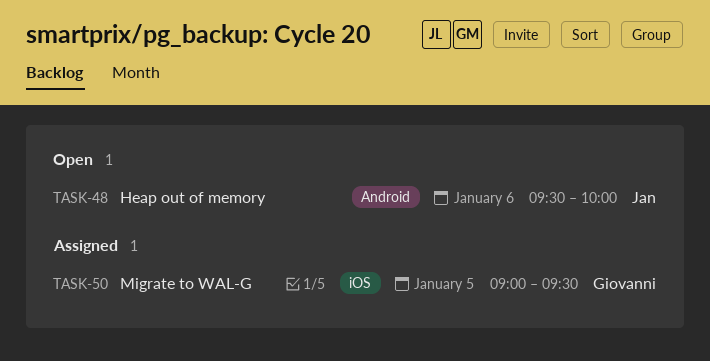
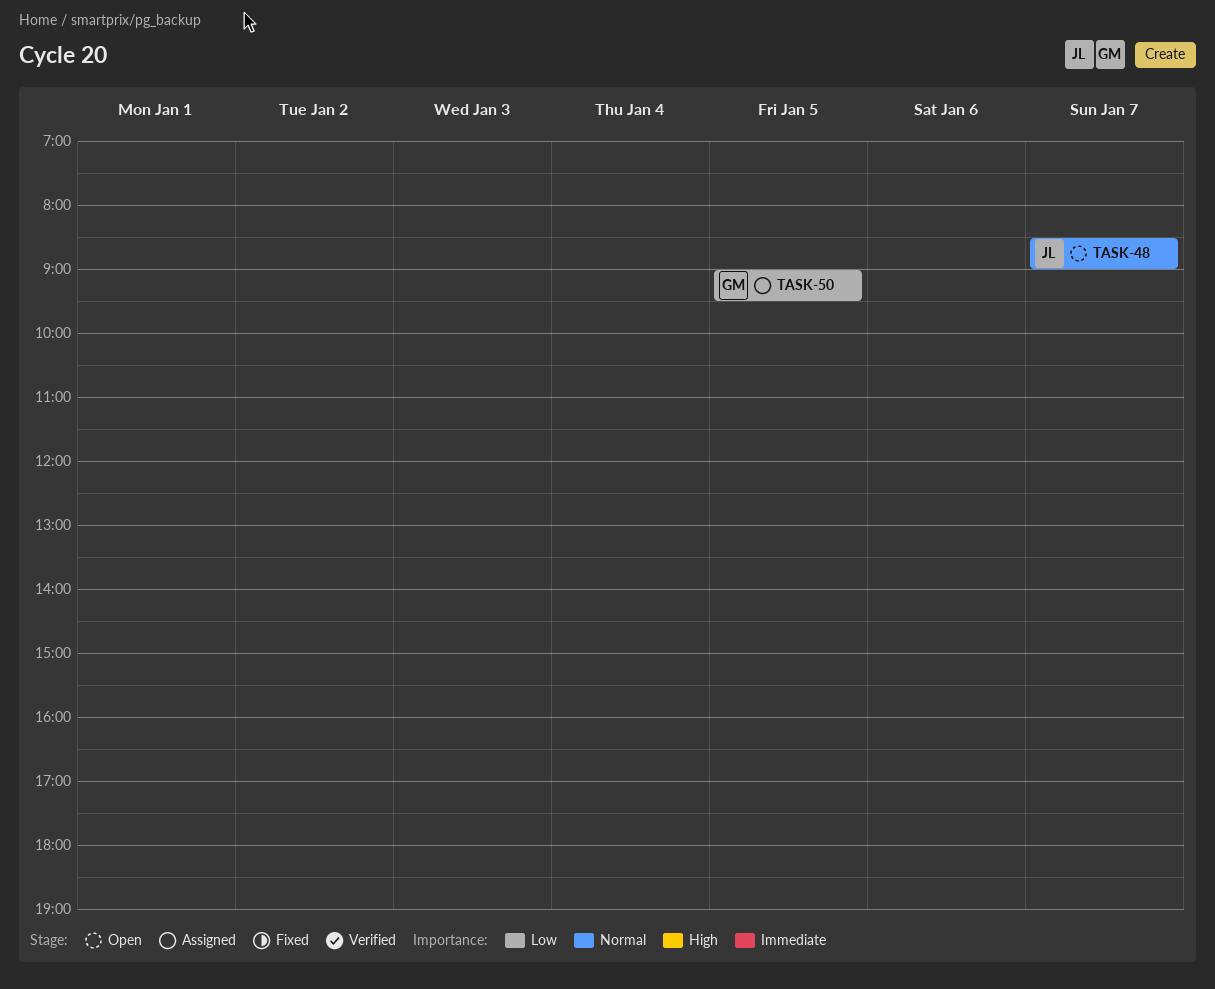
TASK-48, day: Jan 6 -> Jan 7
TASK-48, begins: 09:30 -> 08:30
TASK-48, ends: 10:00 -> 09:00

